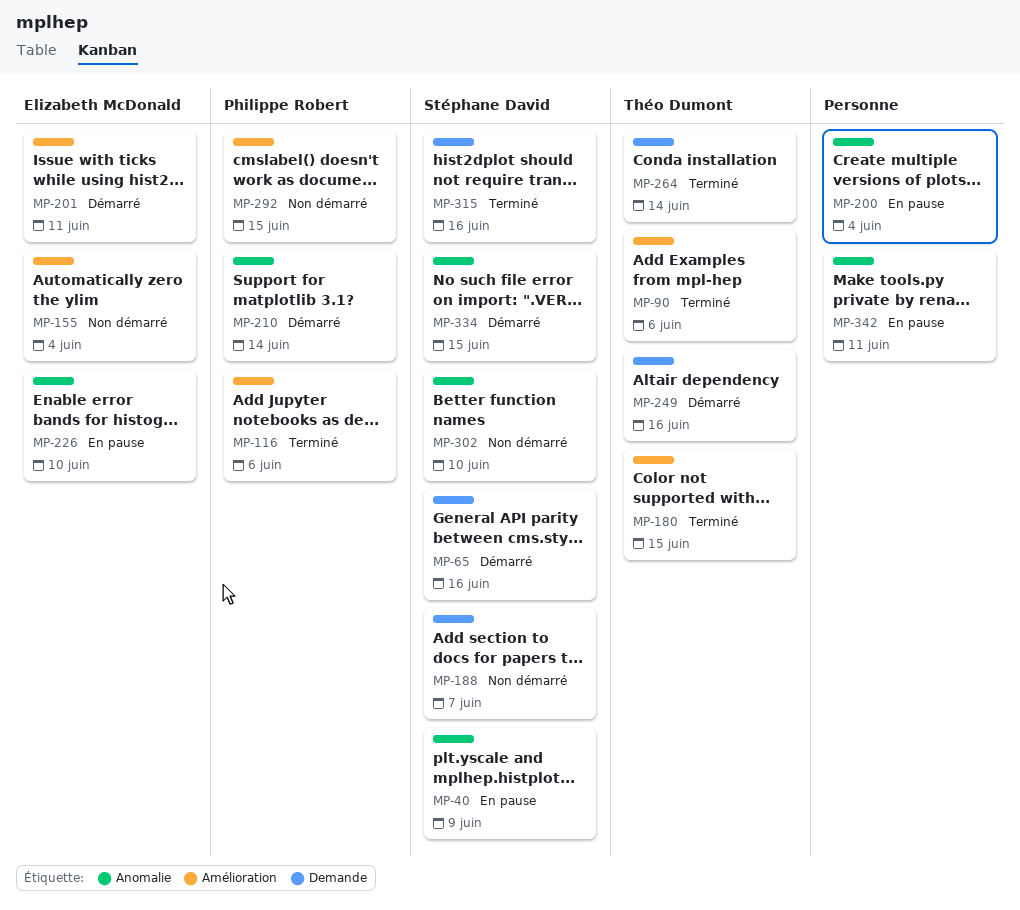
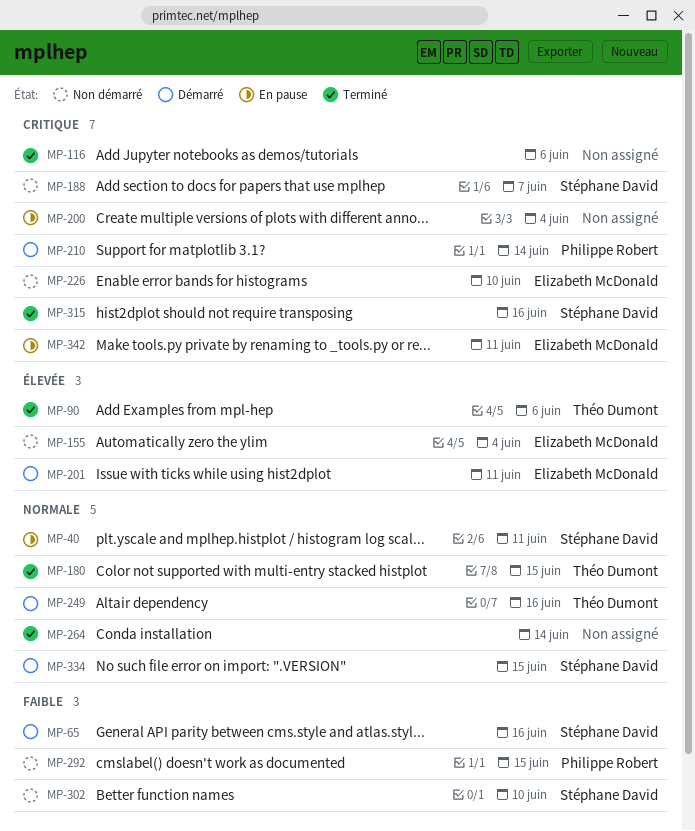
MP-40, due: Jun 9 -> Jun 11
MP-116, owner: Philippe Robert -> none
MP-226, status: En pause -> Non démarré
MP-264, owner: Théo Dumont -> none
MP-342, owner: none -> Elizabeth McDonald

